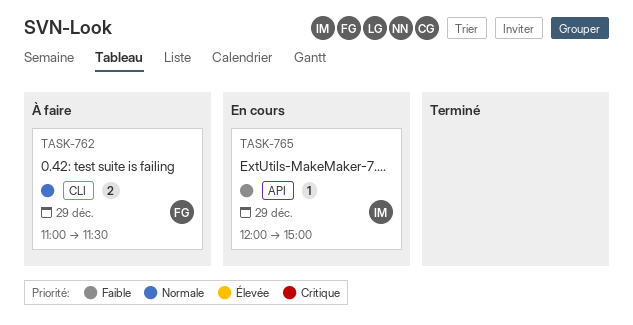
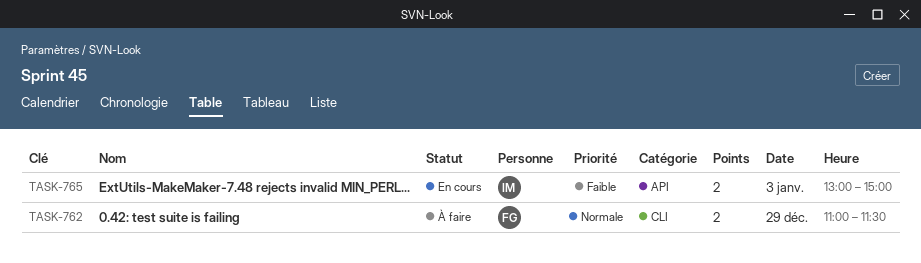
TASK-765, estimate: 1 -> 2
TASK-765, day: Dec 29 -> Jan 3
TASK-765, begins: 12:00 -> 13:00

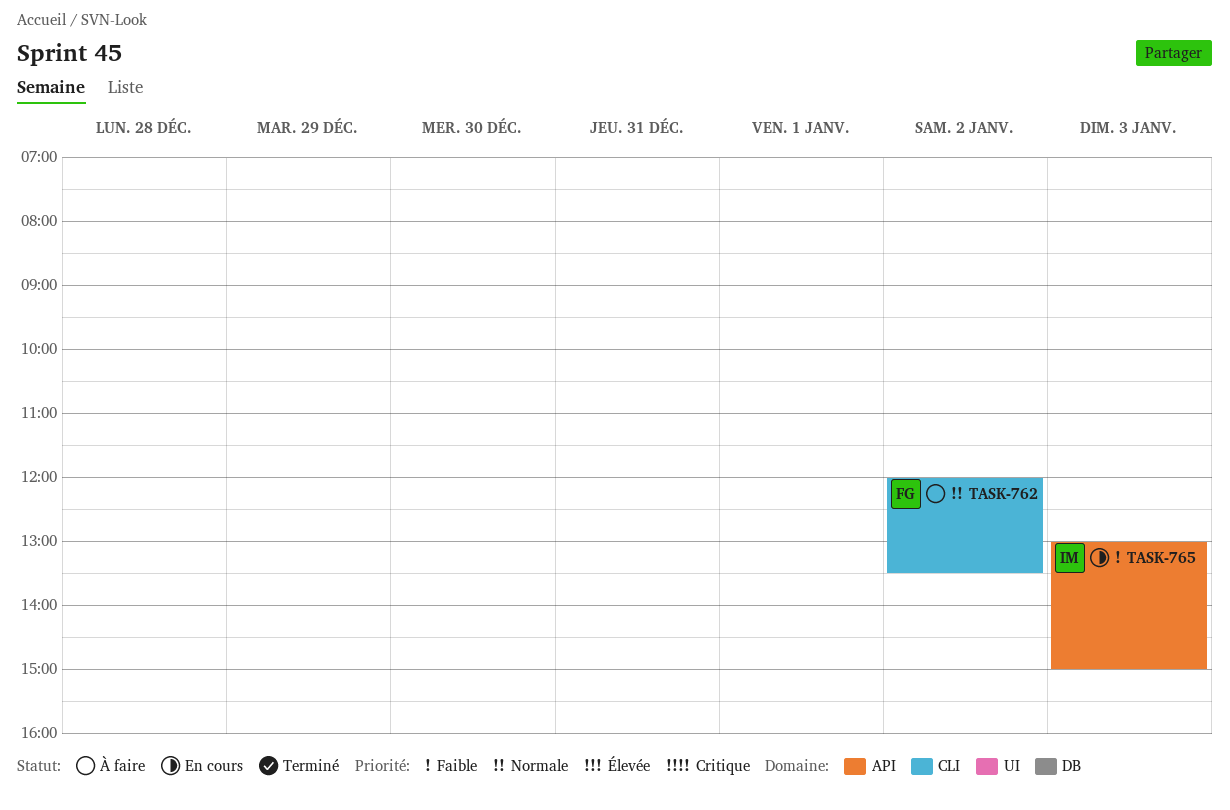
TASK-762, day: Dec 29 -> Jan 2
TASK-762, begins: 11:00 -> 12:00
TASK-762, ends: 11:30 -> 13:30

